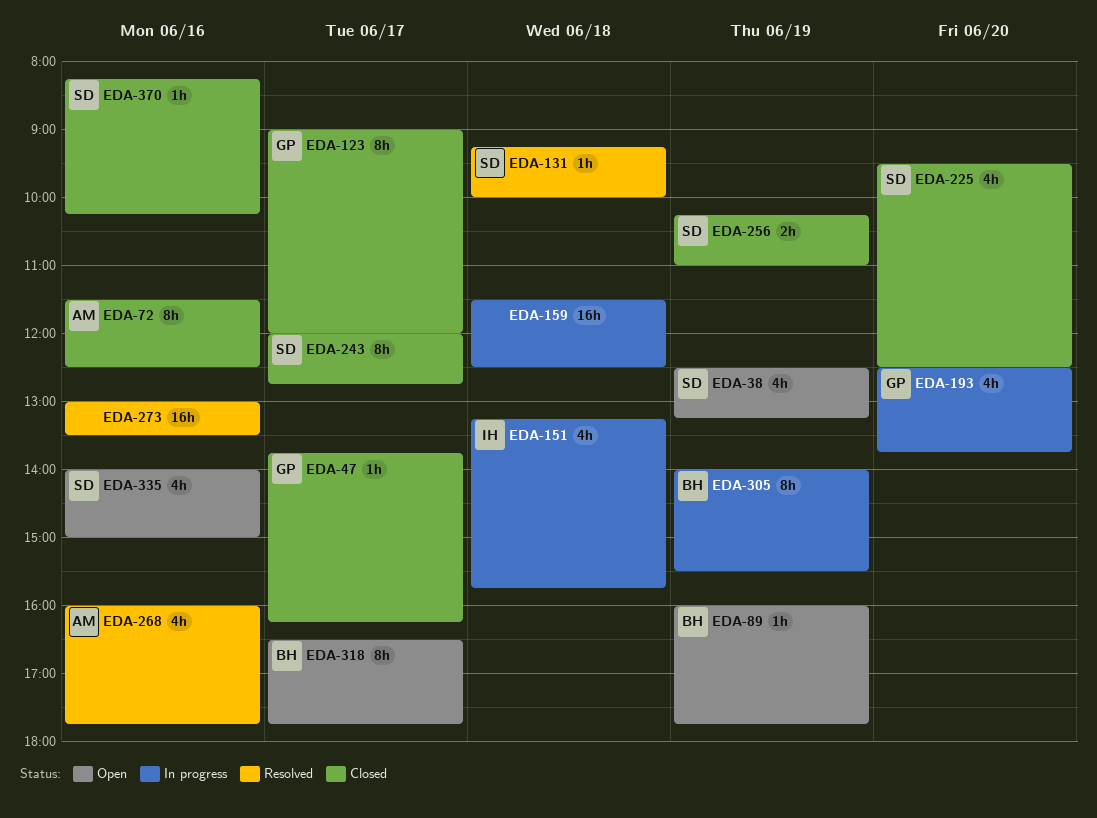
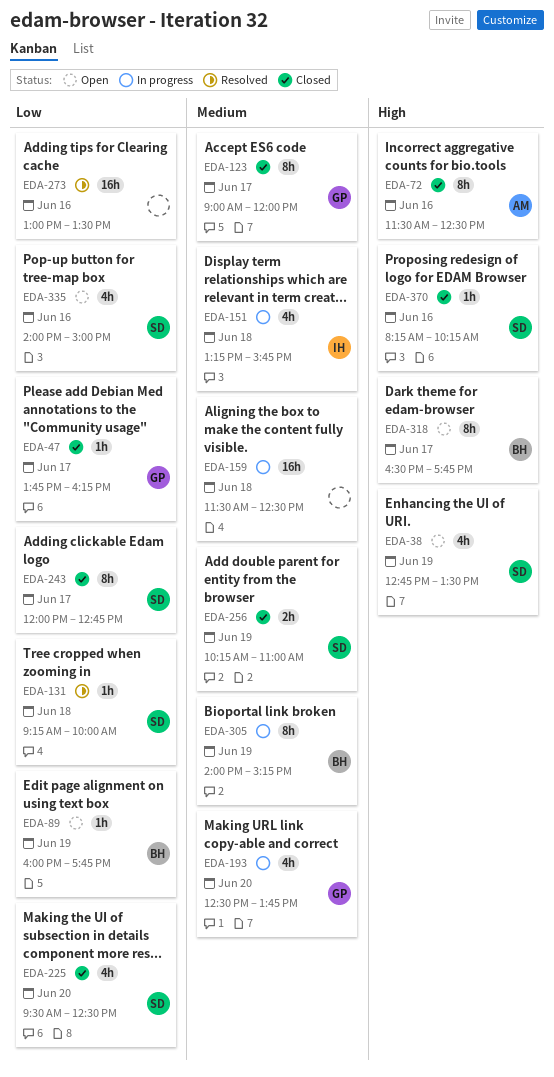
EDA-38, begins: 12:30 -> 12:45
EDA-38, ends: 13:15 -> 13:30
EDA-268: present -> none
EDA-305, ends: 15:30 -> 15:15

